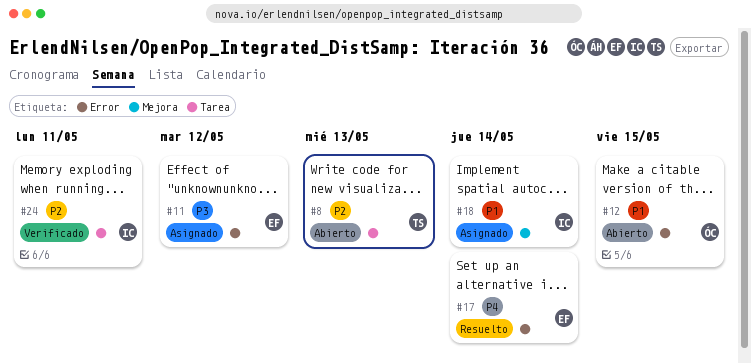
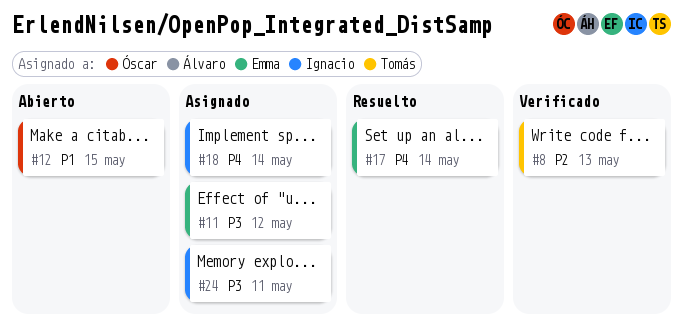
#8, status: Abierto -> Verificado
#18, priority: P1 -> P4
#24, status: Verificado -> Asignado
#24, priority: P2 -> P3

